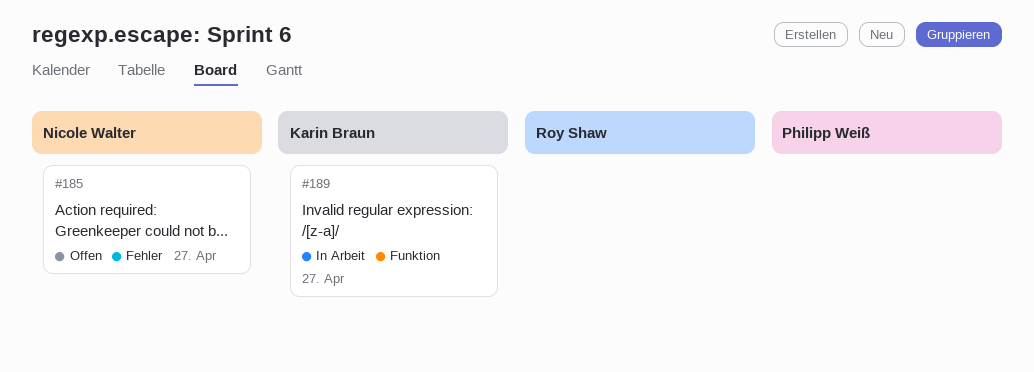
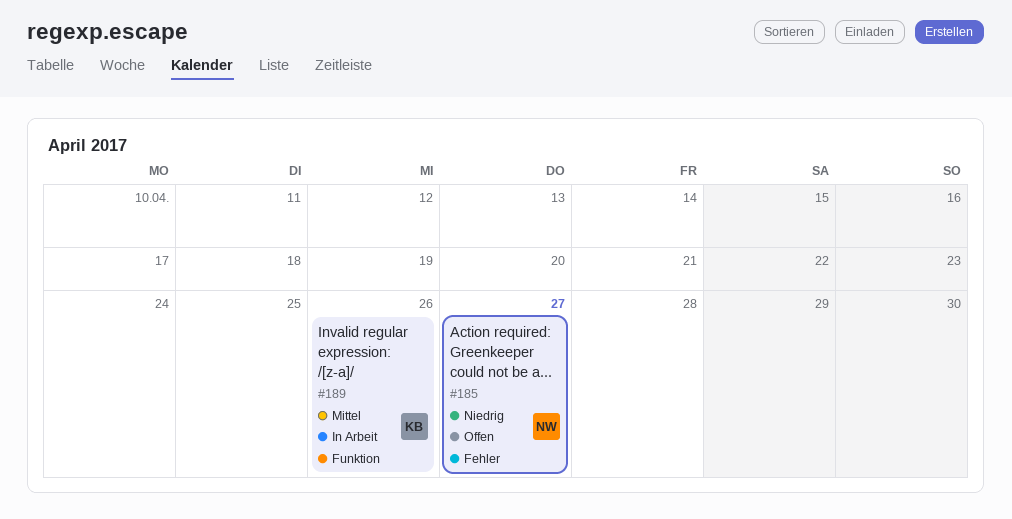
#189, due: Apr 27 -> Apr 26

